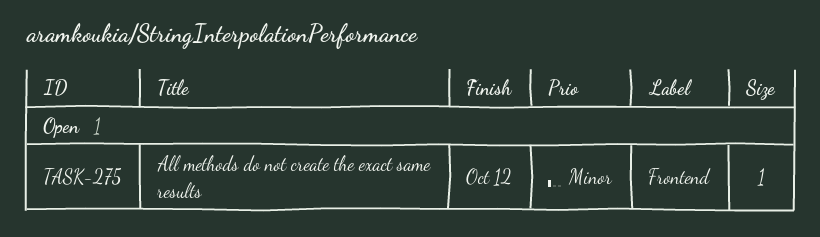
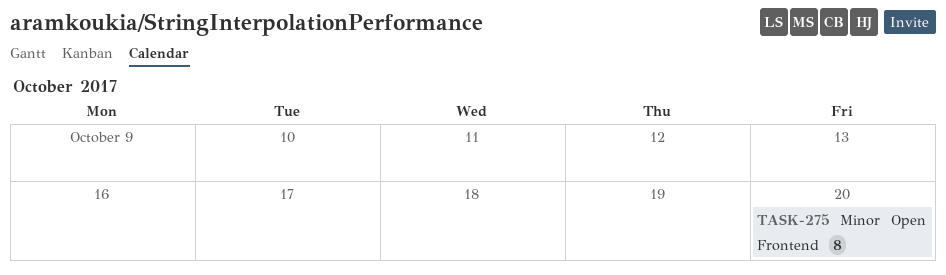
TASK-275, estimate: 1 -> 8
TASK-275, due: Oct 12 -> Oct 20

